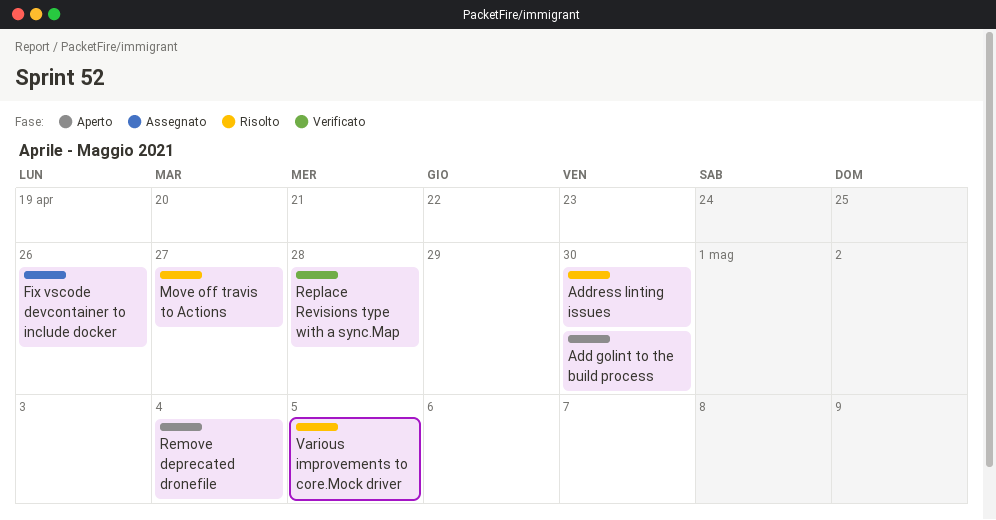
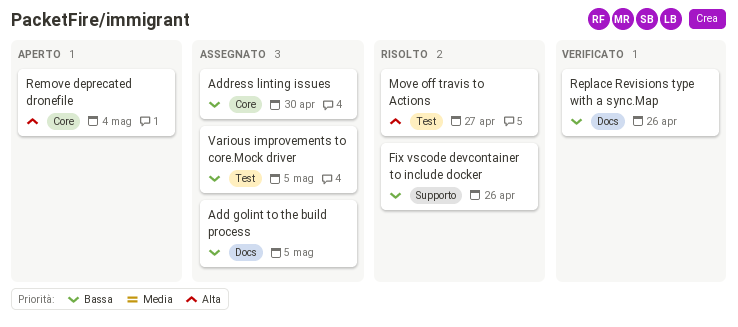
Add golint to the build process, status: Aperto -> Assegnato
Add golint to the build process, due: Apr 30 -> May 5
Address linting issues, status: Risolto -> Assegnato
Fix vscode devcontainer to include docker, status: Assegnato -> Risolto
Replace Revisions type with a sync.Map, due: Apr 28 -> Apr 26
Various improvements to core.Mock driver, status: Risolto -> Assegnato

